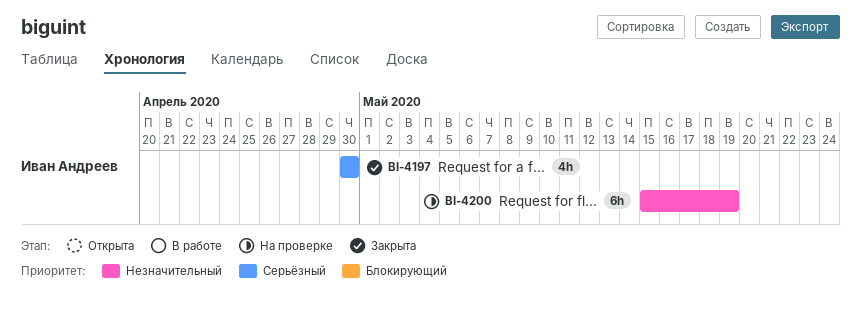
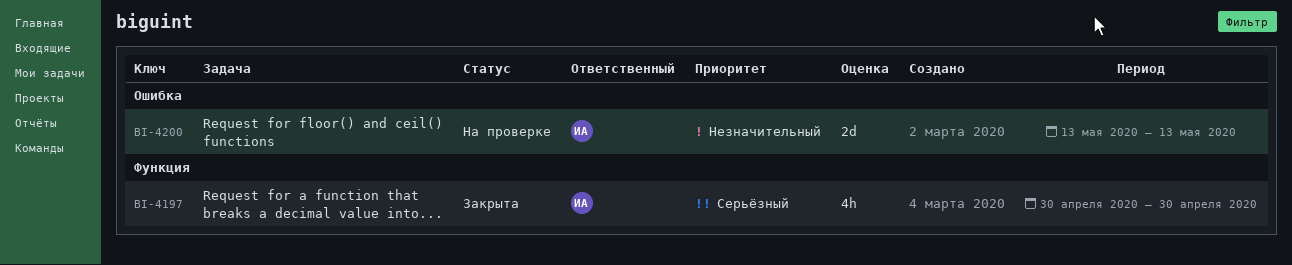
BI-4200, estimate: 6h -> 2d
BI-4200, start: May 15 -> May 13
BI-4200, due: May 19 -> May 13

